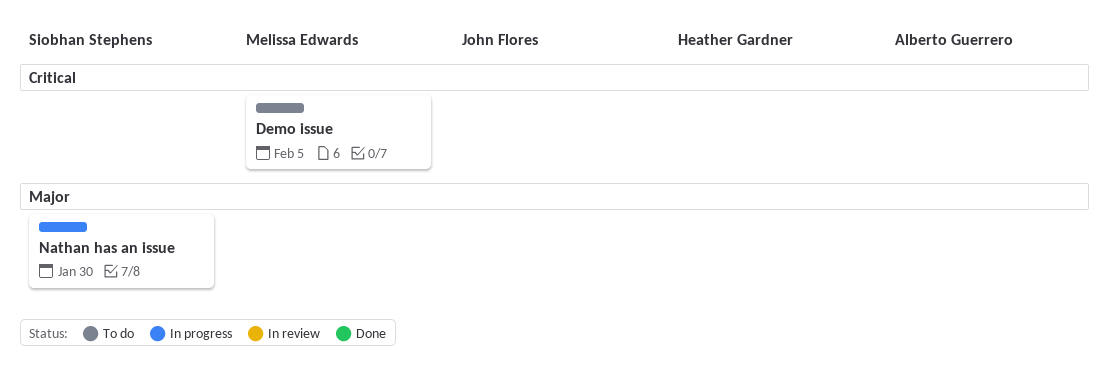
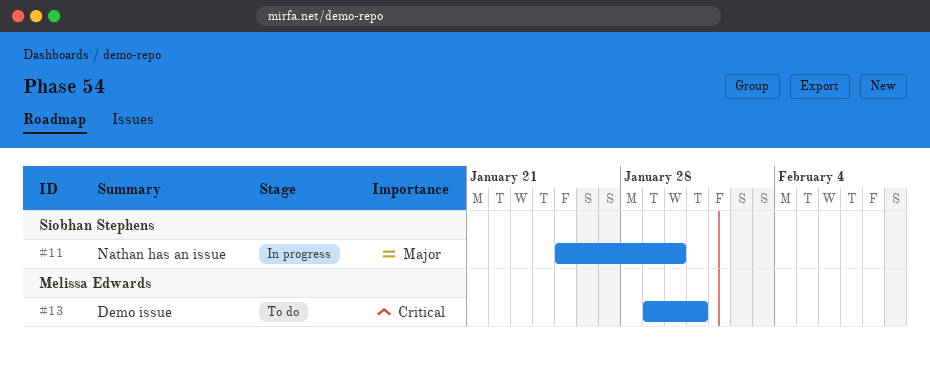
Demo issue, due: Feb 5 -> Jan 31

